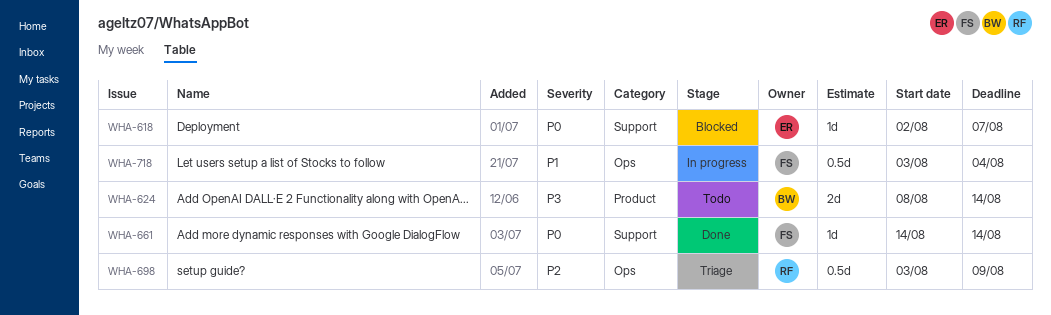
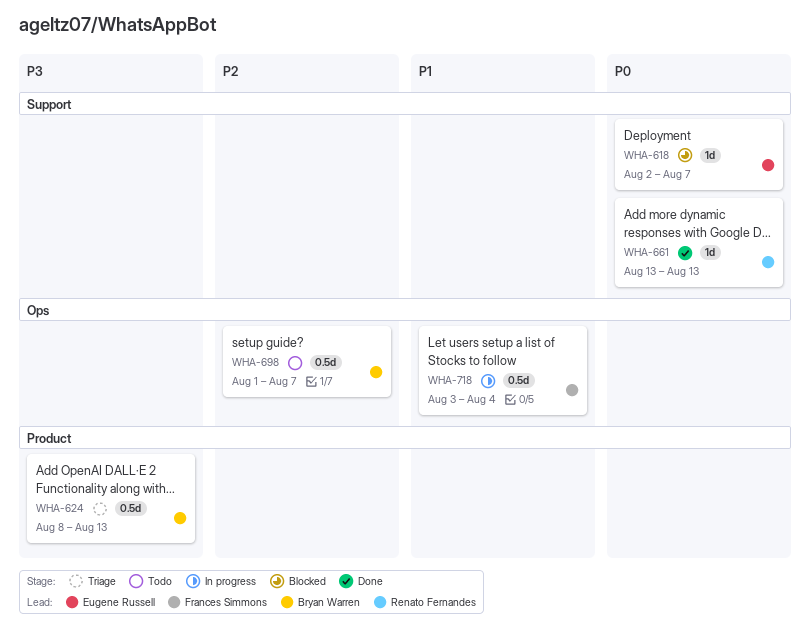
WHA-624, status: Todo -> Triage
WHA-624, estimate: 2d -> 0.5d
WHA-624, due: Aug 14 -> Aug 13
WHA-661, owner: Frances Simmons -> Renato Fernandes
WHA-661, start: Aug 14 -> Aug 13
WHA-661, due: Aug 14 -> Aug 13
WHA-698, status: Triage -> Todo
WHA-698, owner: Renato Fernandes -> Bryan Warren
WHA-698, start: Aug 3 -> Aug 1
WHA-698, due: Aug 9 -> Aug 7

